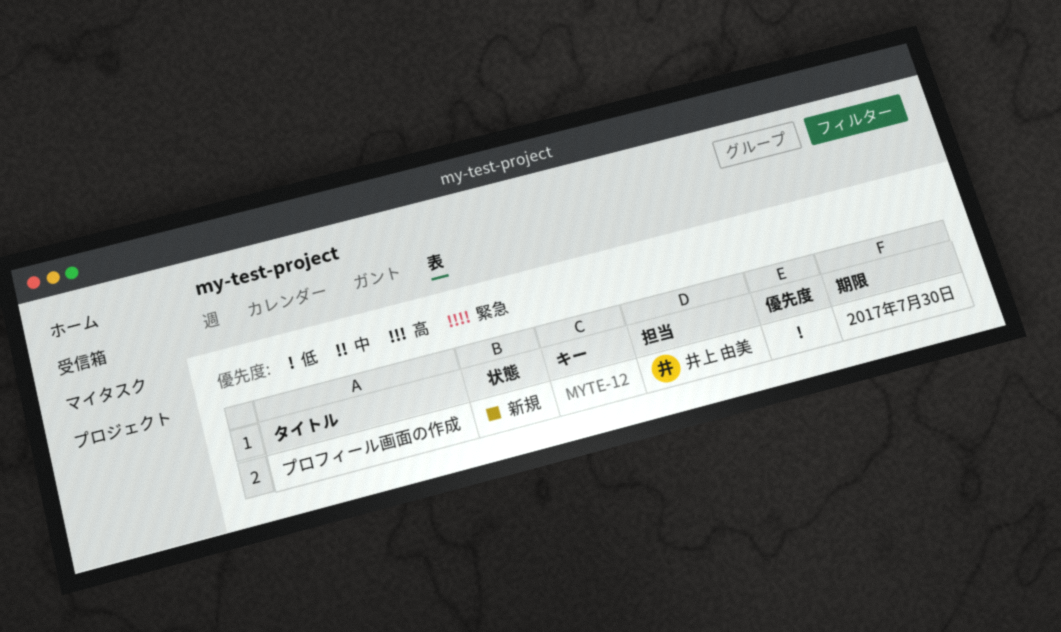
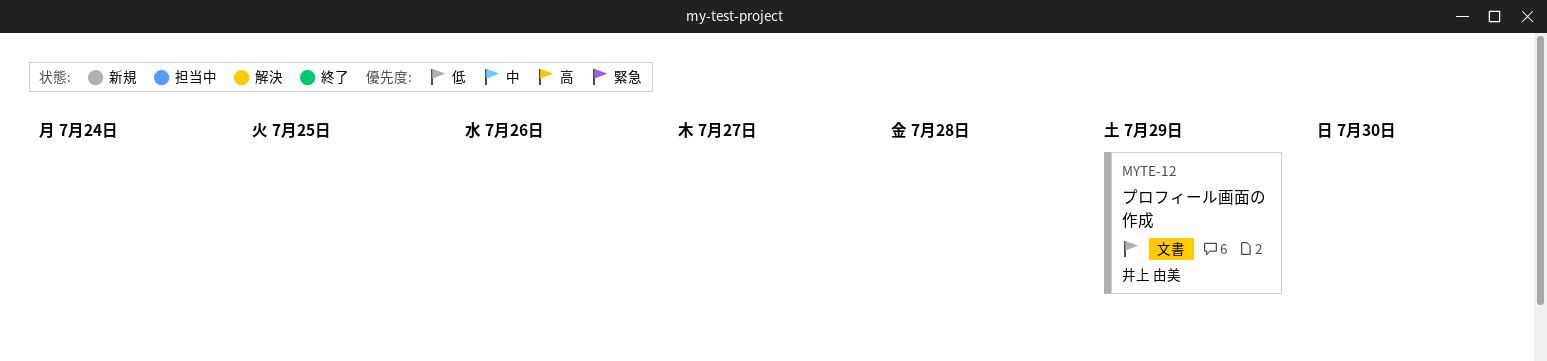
MYTE-12, due: Jul 30 -> Jul 29

